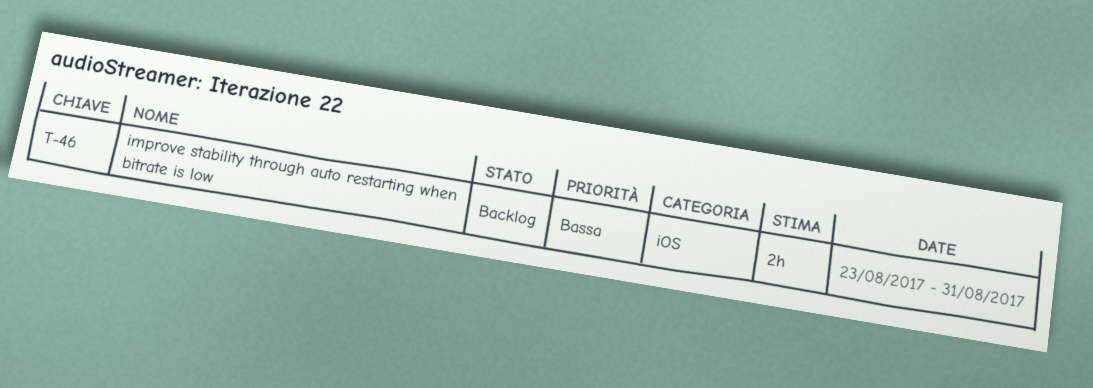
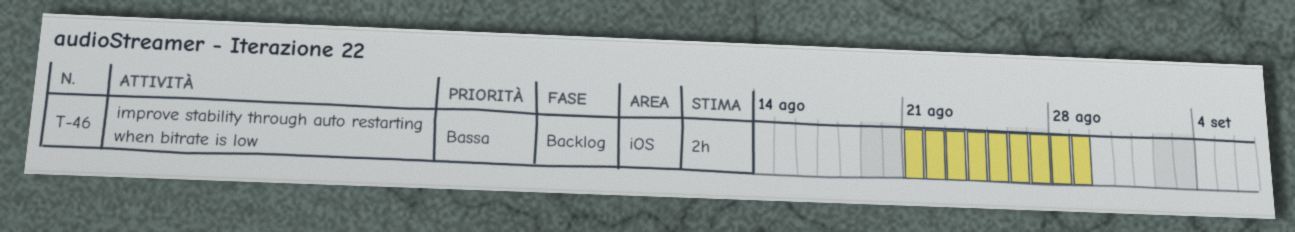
T-46, start: Aug 23 -> Aug 21
T-46, due: Aug 31 -> Aug 29

